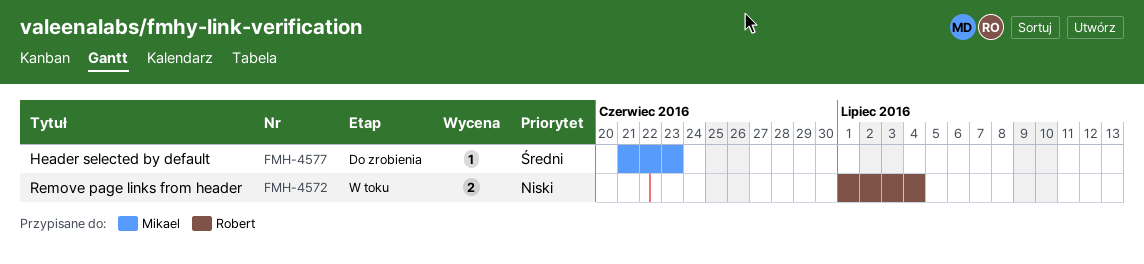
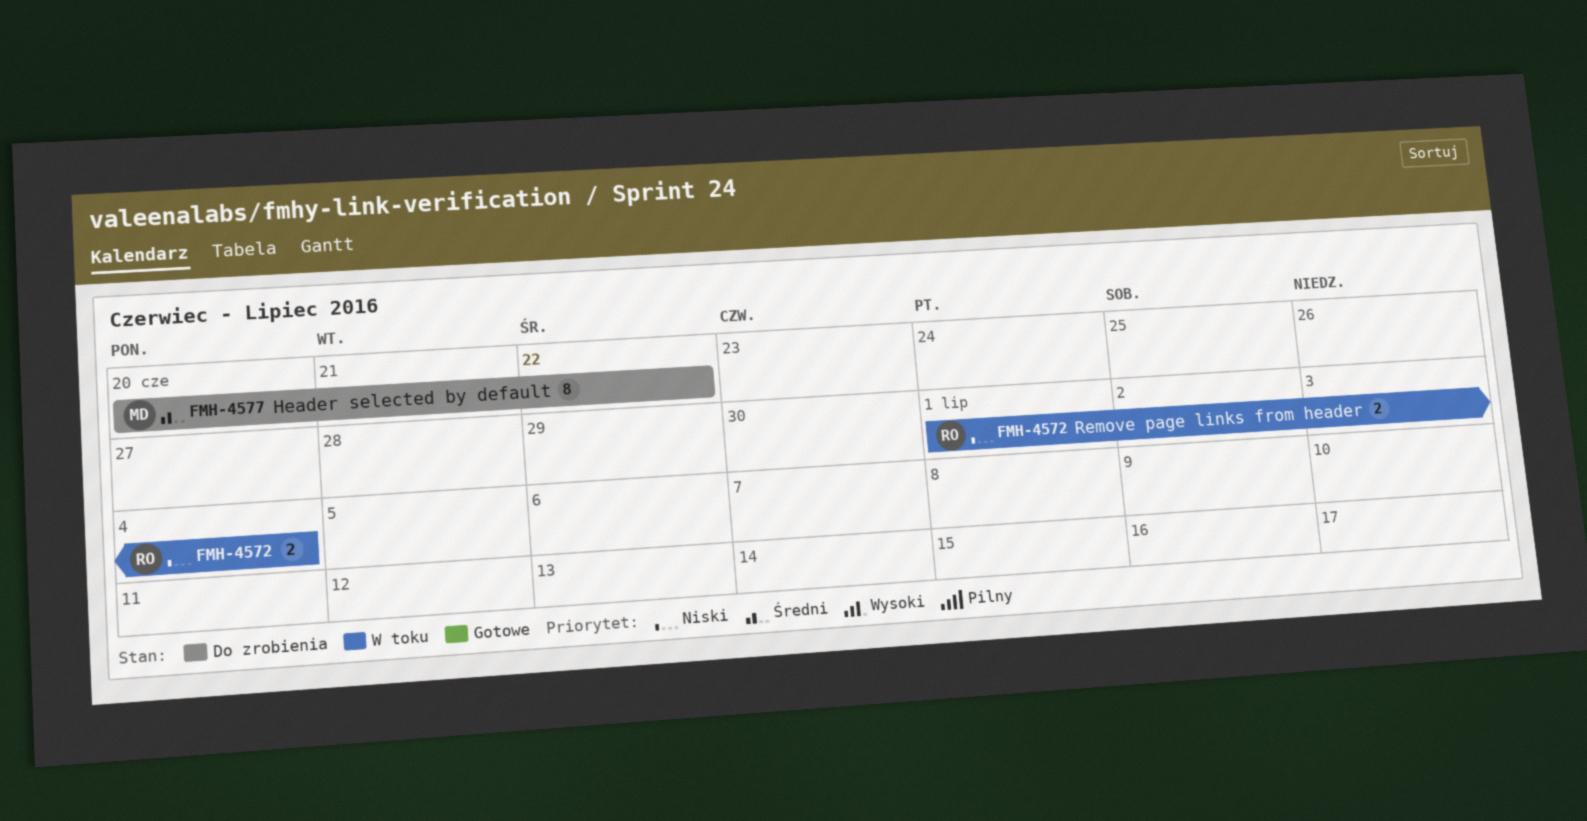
FMH-4577, estimate: 1 -> 8
FMH-4577, start: Jun 21 -> Jun 20
FMH-4577, due: Jun 23 -> Jun 22

